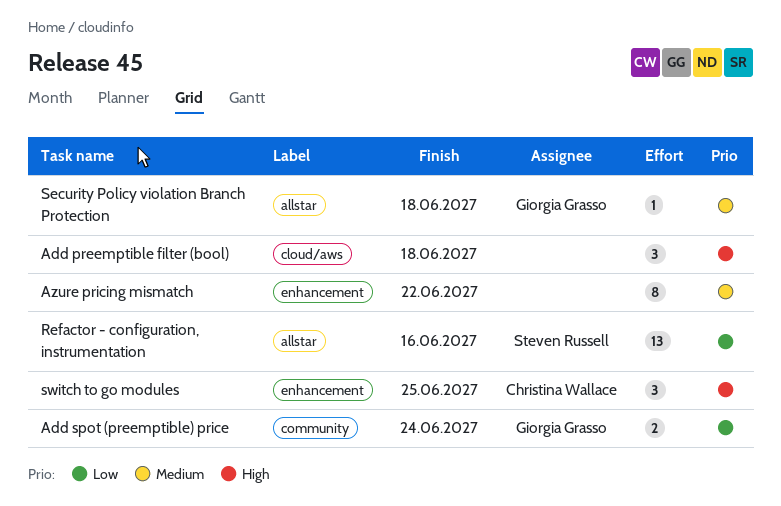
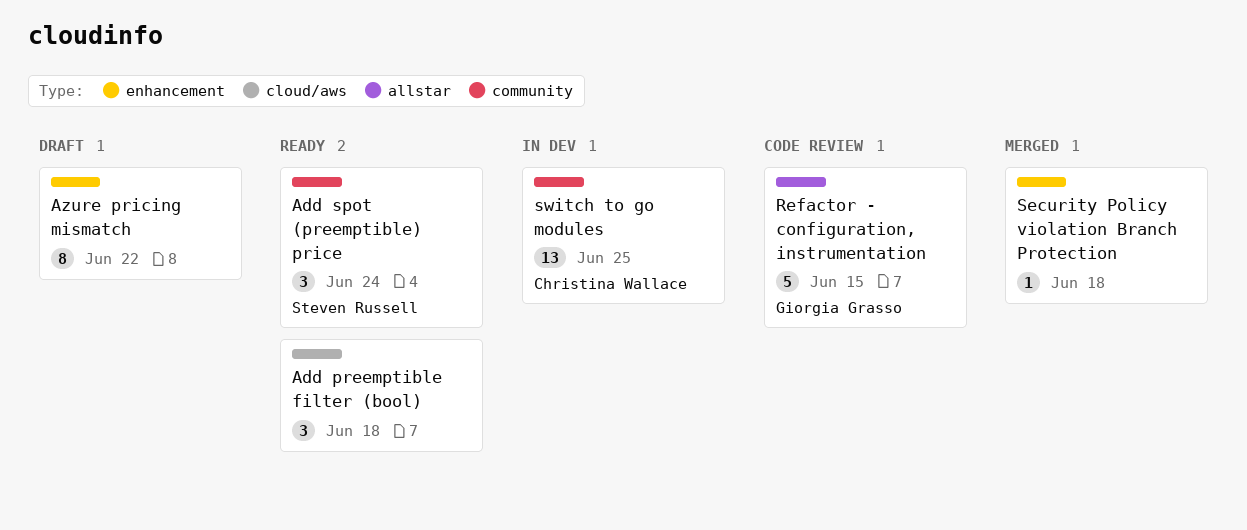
Add spot (preemptible) price, owner: Giorgia Grasso -> Steven Russell
Add spot (preemptible) price, estimate: 2 -> 3
Refactor - configuration, instrumentation, owner: Steven Russell -> Giorgia Grasso
Refactor - configuration, instrumentation, estimate: 13 -> 5
Refactor - configuration, instrumentation, due: Jun 16 -> Jun 15
Security Policy violation Branch Protection, owner: Giorgia Grasso -> none
Security Policy violation Branch Protection, label: allstar -> enhancement
switch to go modules, label: enhancement -> community
switch to go modules, estimate: 3 -> 13

